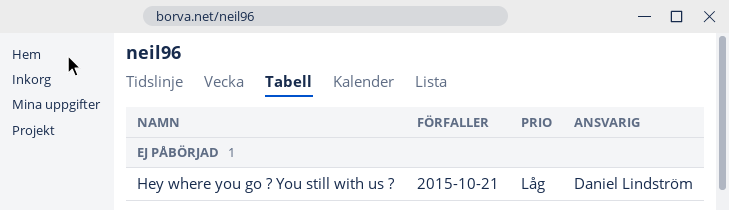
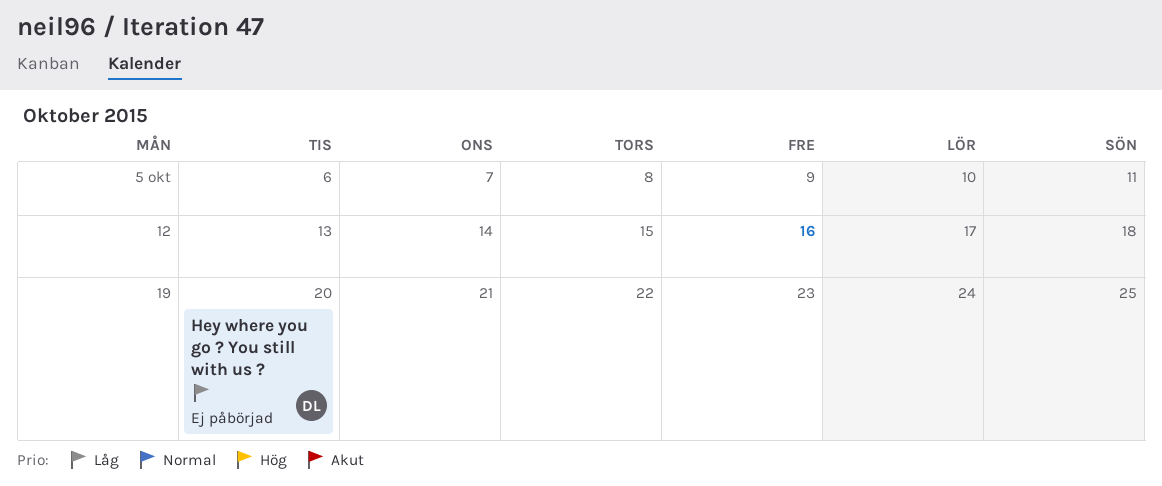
Hey where you go ? You still with us ?, due: Oct 21 -> Oct 20

